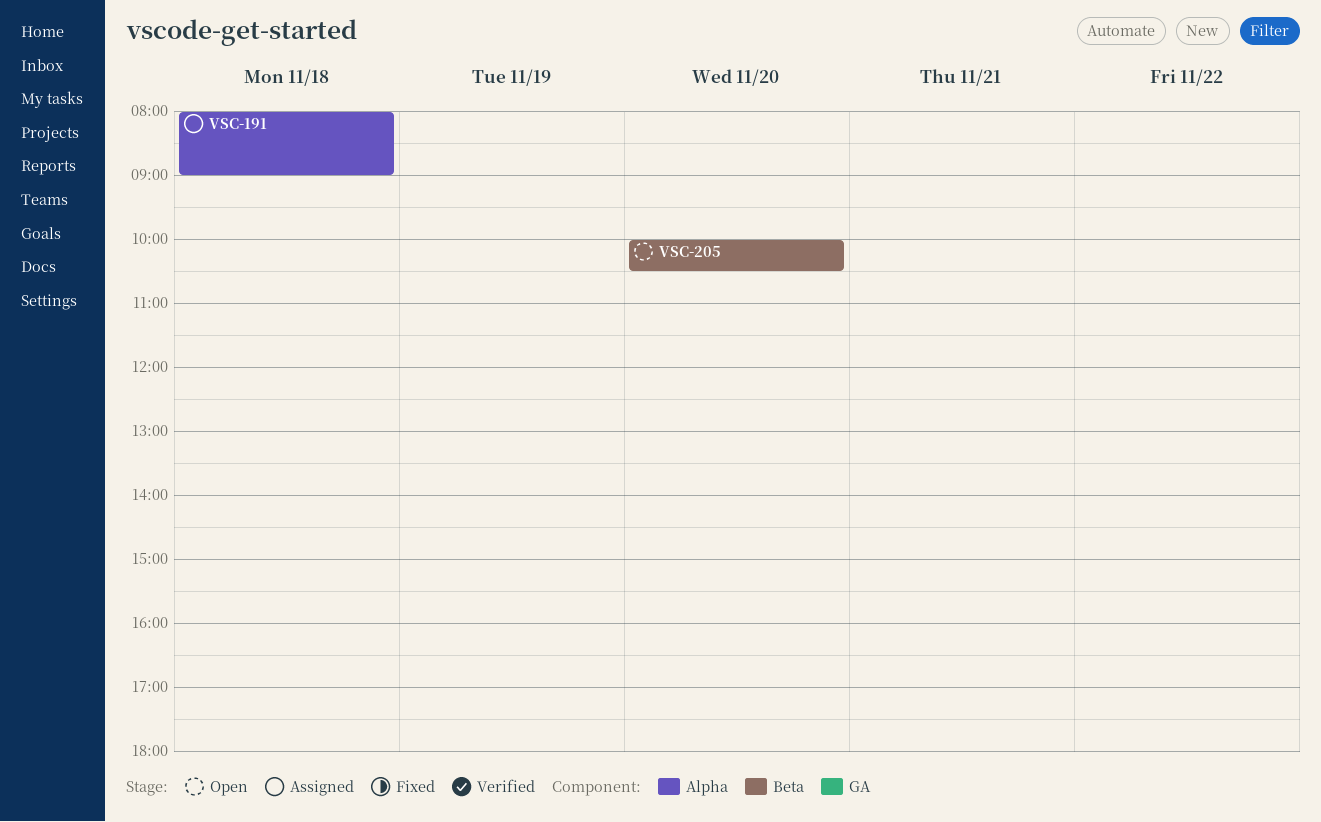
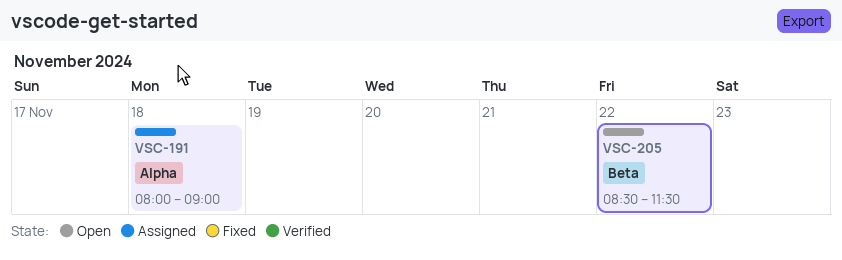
VSC-205, day: Nov 20 -> Nov 22
VSC-205, begins: 10:00 -> 08:30
VSC-205, ends: 10:30 -> 11:30

